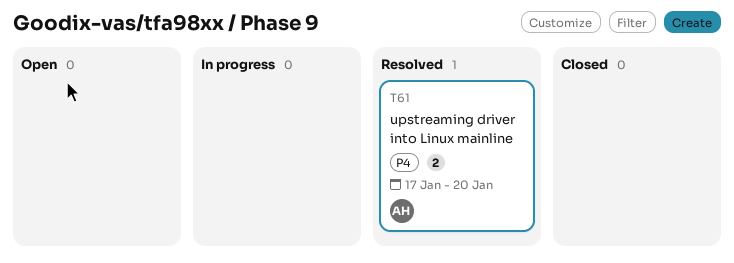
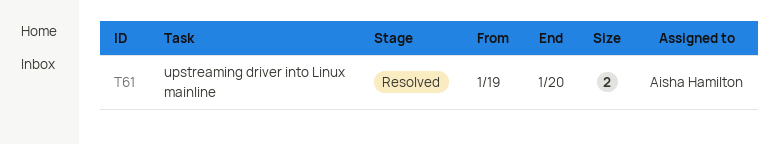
T61, start: Jan 17 -> Jan 19

